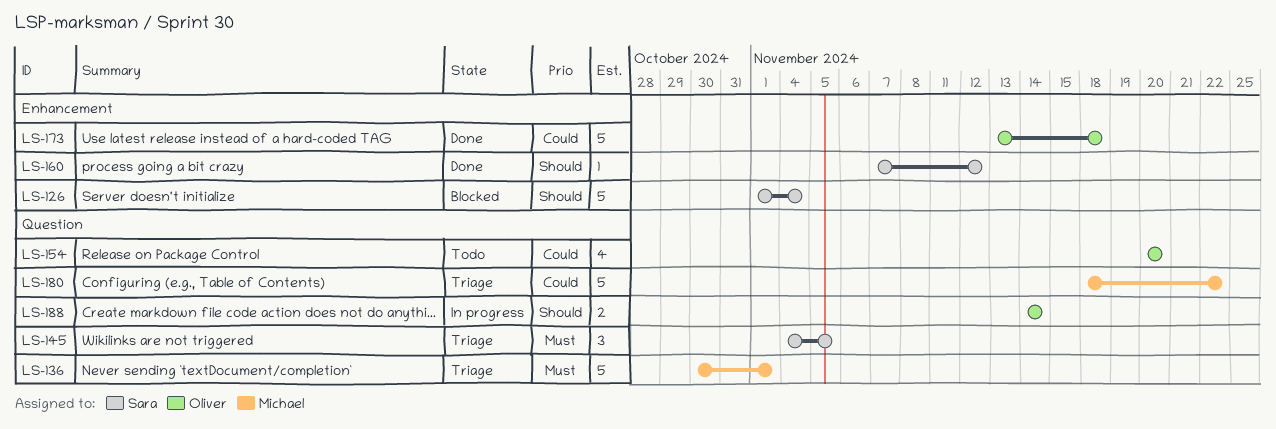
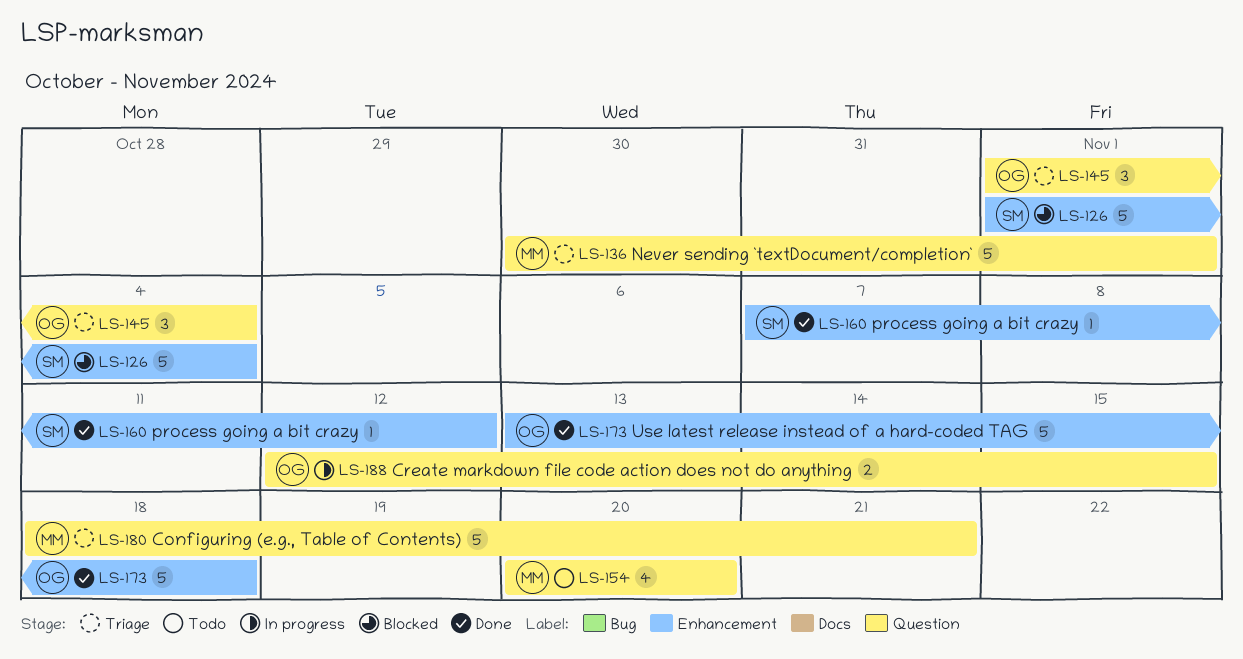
LS-145, owner: Sara -> Oliver
LS-145, start: Nov 4 -> Nov 1
LS-145, due: Nov 5 -> Nov 4
LS-154, owner: Oliver -> Michael
LS-180, due: Nov 22 -> Nov 21
LS-188, start: Nov 14 -> Nov 12
LS-188, due: Nov 14 -> Nov 15

